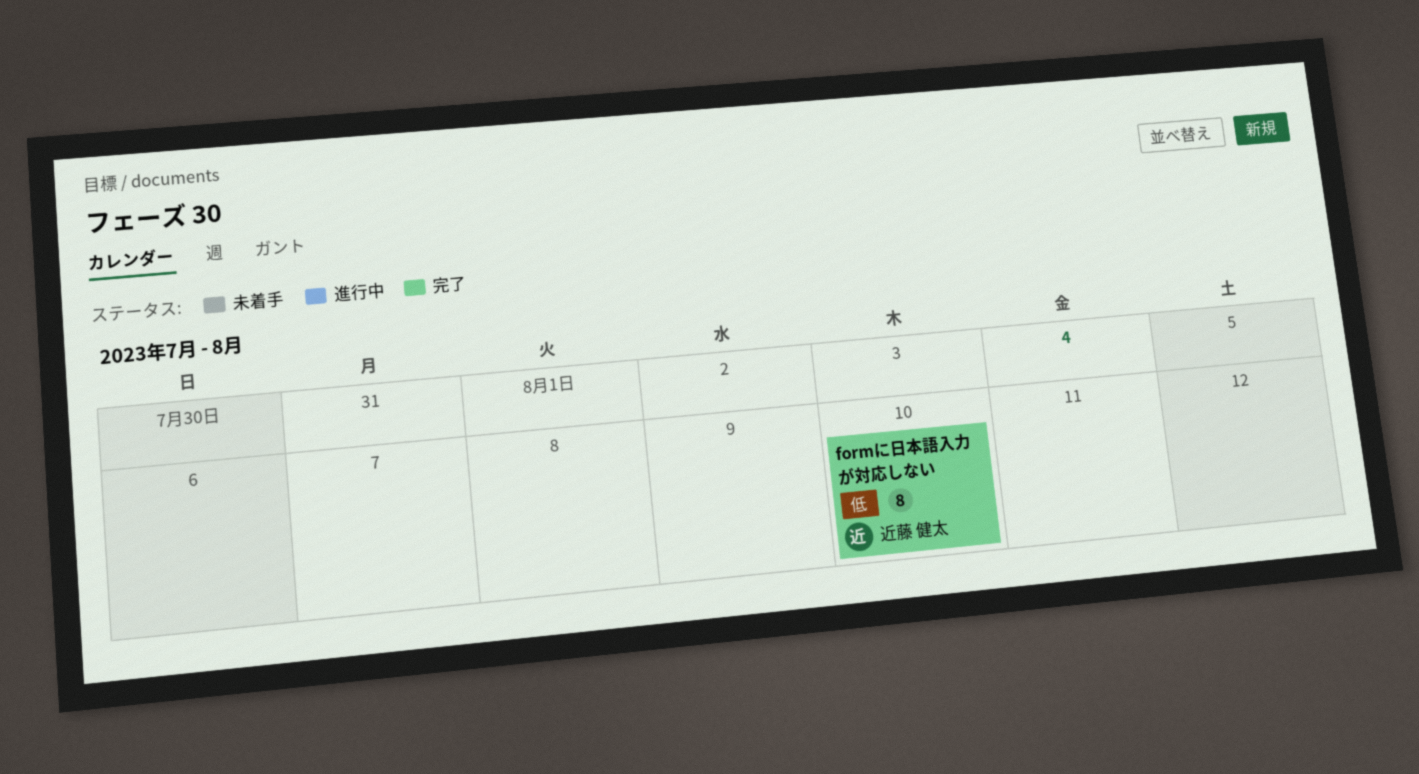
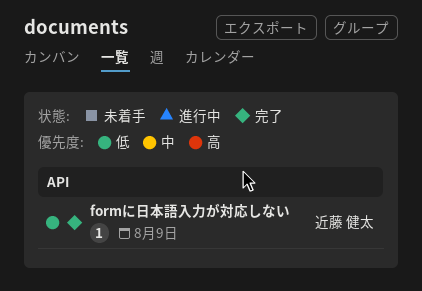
formに日本語入力が対応しない, estimate: 8 -> 1
formに日本語入力が対応しない, due: Aug 10 -> Aug 9

